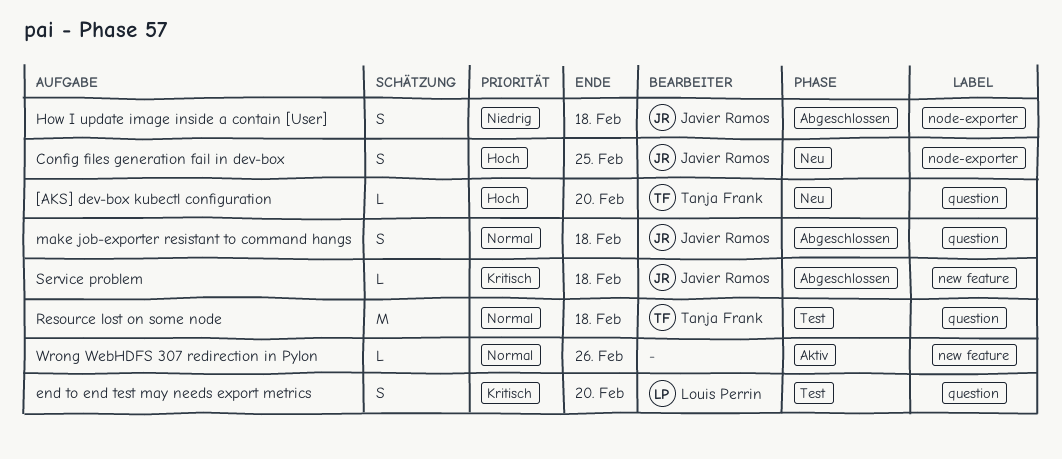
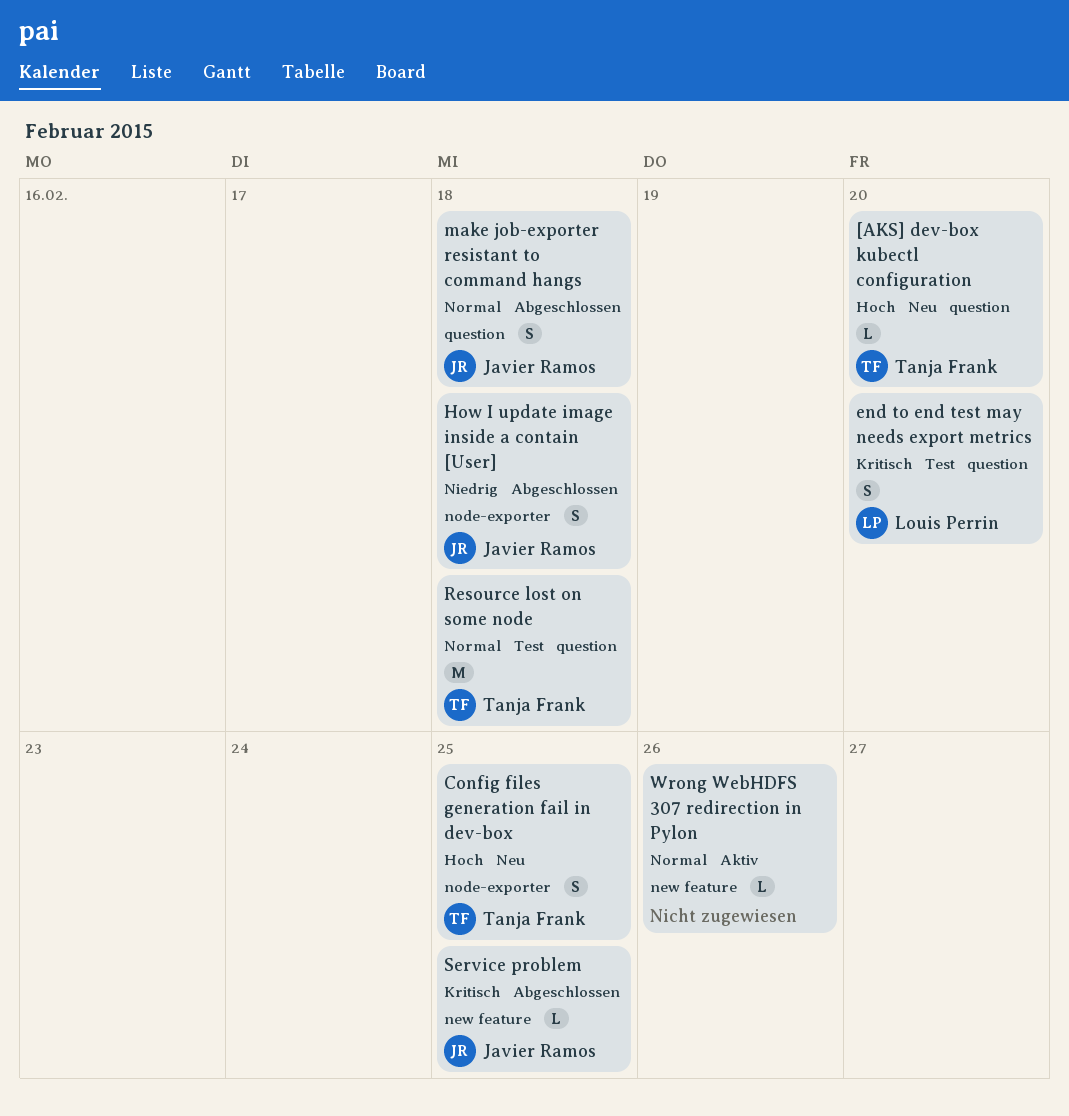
Config files generation fail in dev-box, owner: Javier Ramos -> Tanja Frank
Service problem, due: Feb 18 -> Feb 25

